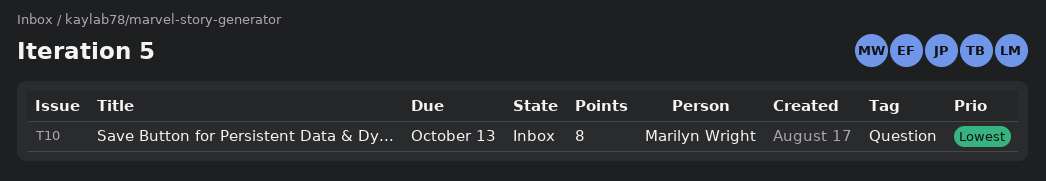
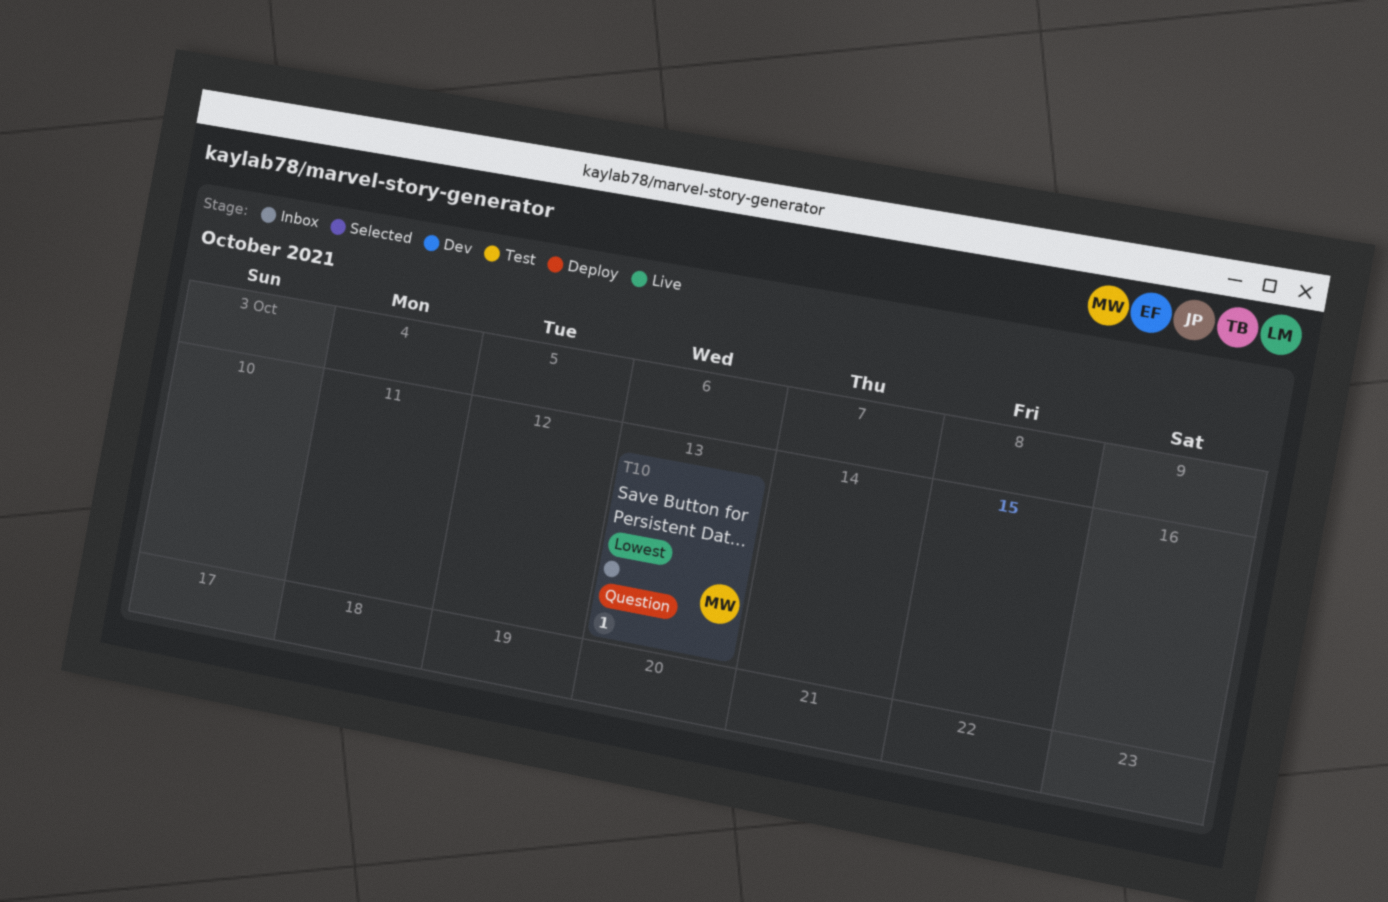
T10, estimate: 8 -> 1

